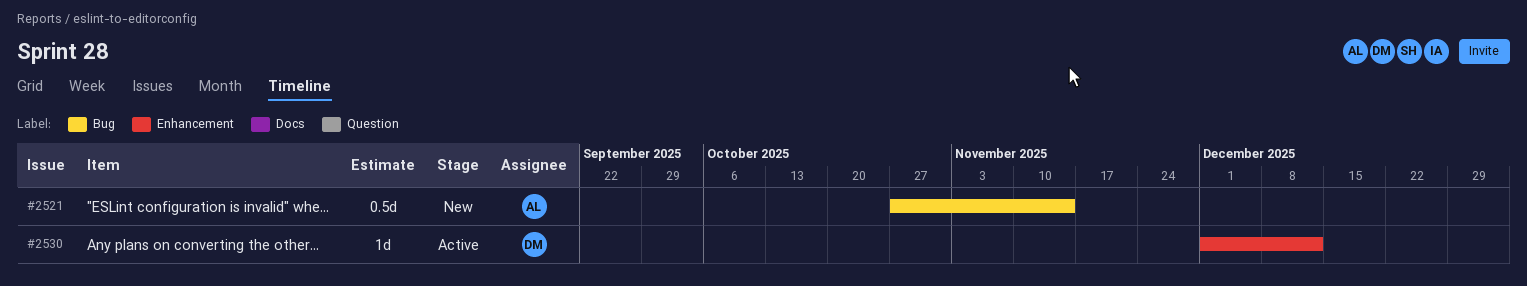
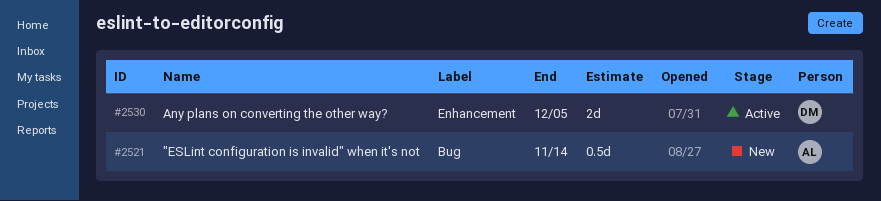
#2530, estimate: 1d -> 2d
#2530, due: Dec 12 -> Dec 5

